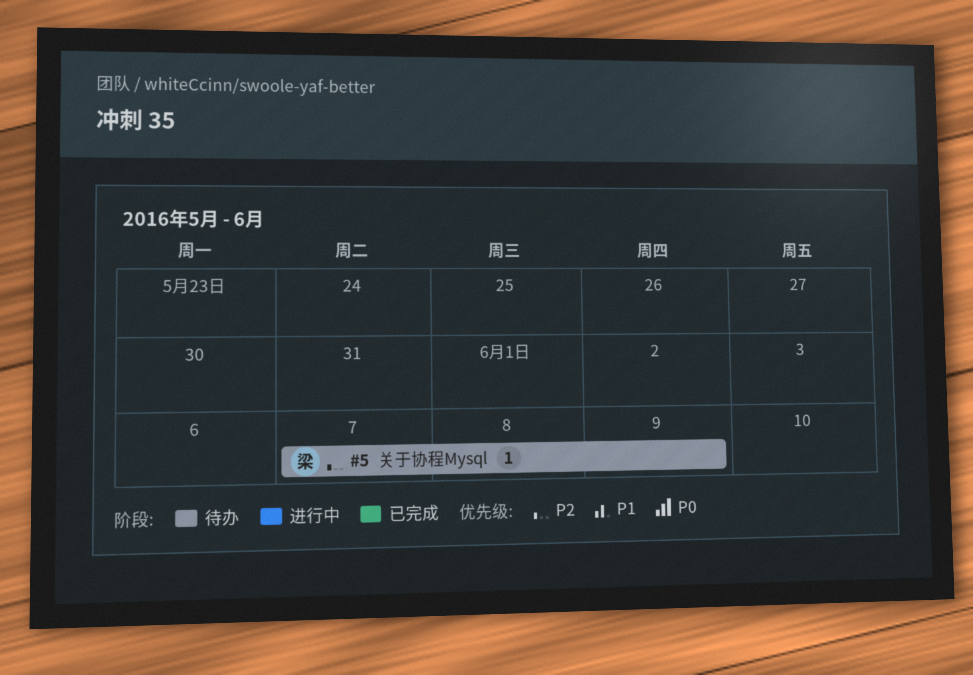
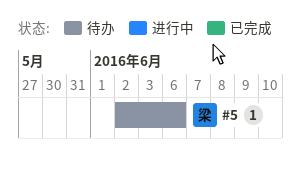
#5, start: Jun 7 -> Jun 2
#5, due: Jun 9 -> Jun 6

